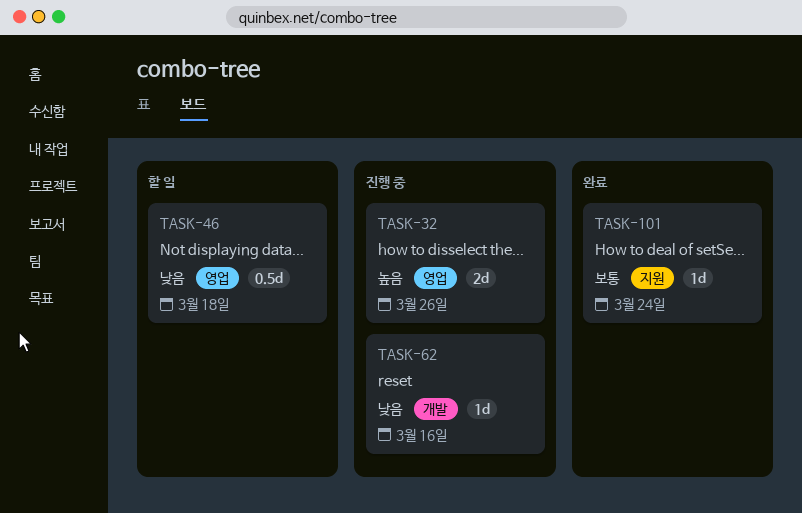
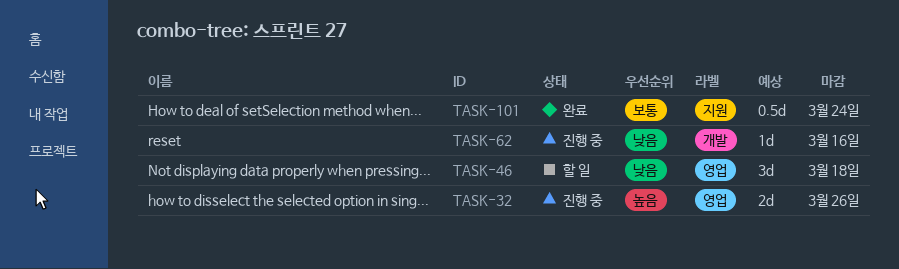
TASK-46, estimate: 0.5d -> 3d
TASK-101, estimate: 1d -> 0.5d

